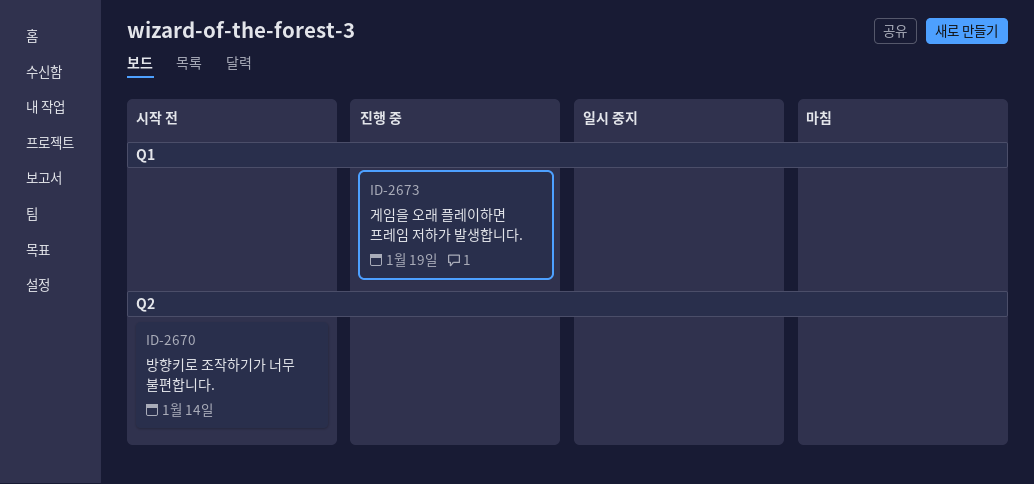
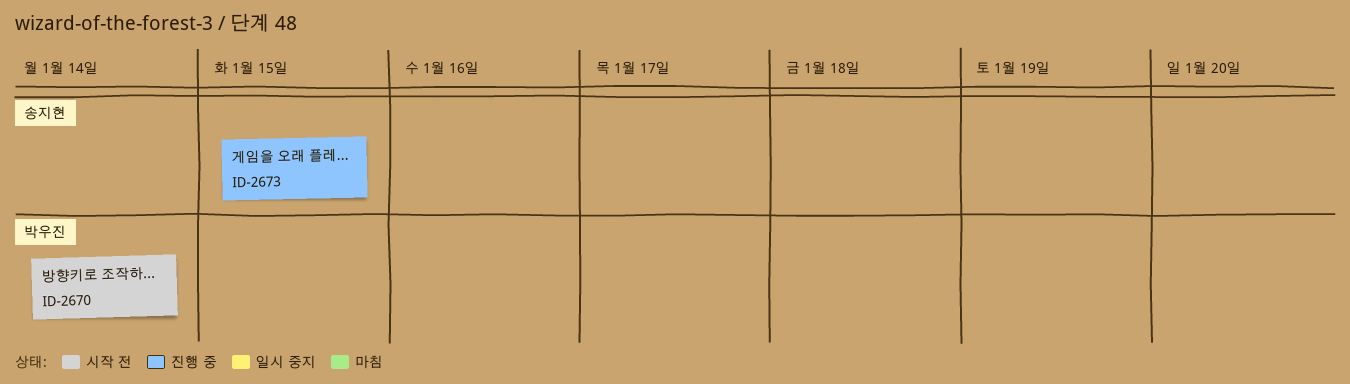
ID-2673, due: Jan 19 -> Jan 15

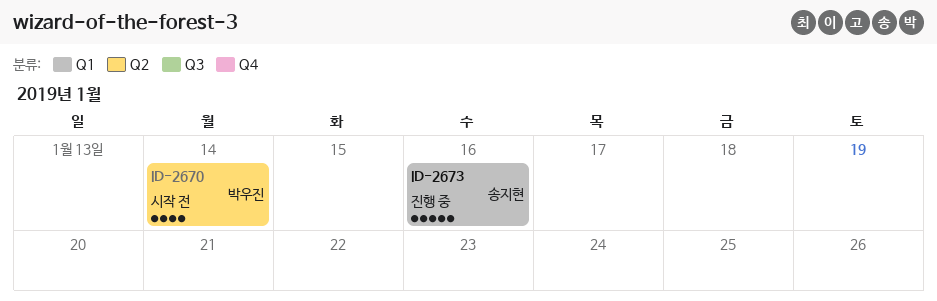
ID-2673, due: Jan 15 -> Jan 16

